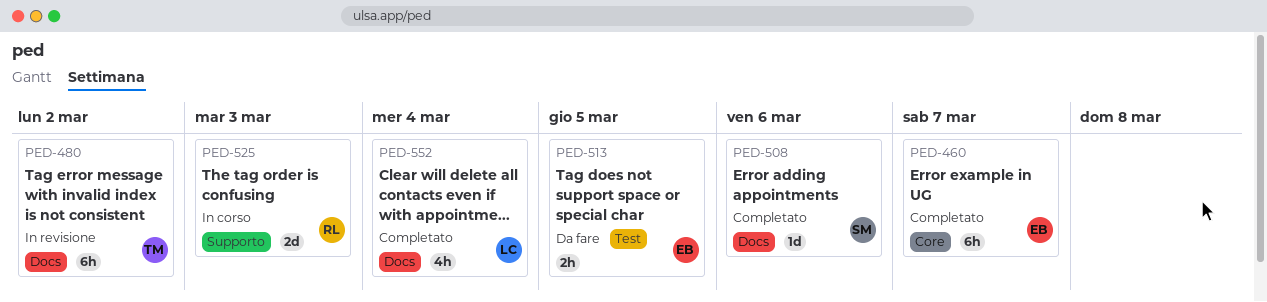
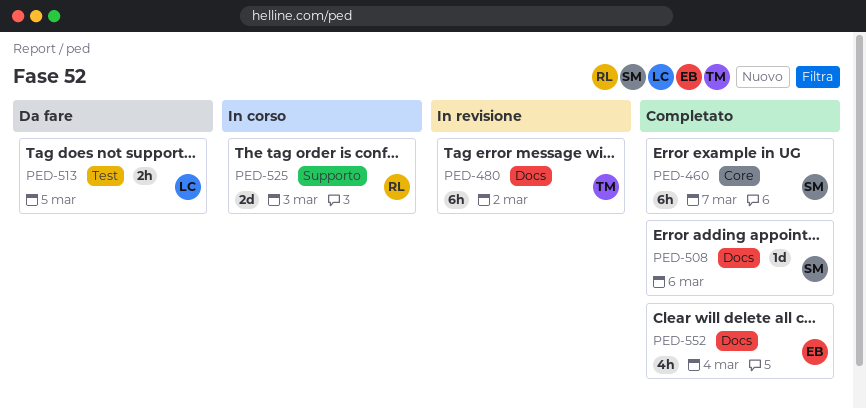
PED-460, owner: EB -> SM
PED-513, owner: EB -> LC
PED-552, owner: LC -> EB

